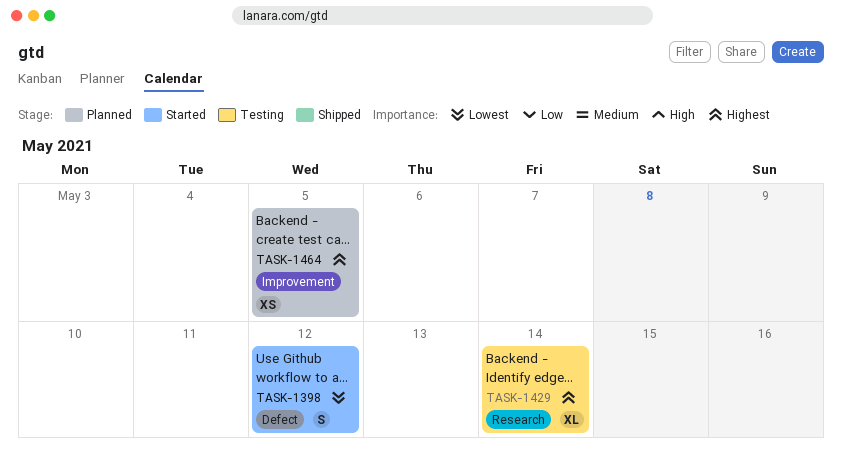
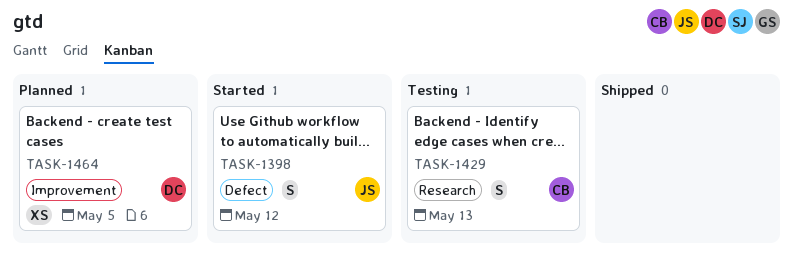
TASK-1429, estimate: XL -> S
TASK-1429, due: May 14 -> May 13

